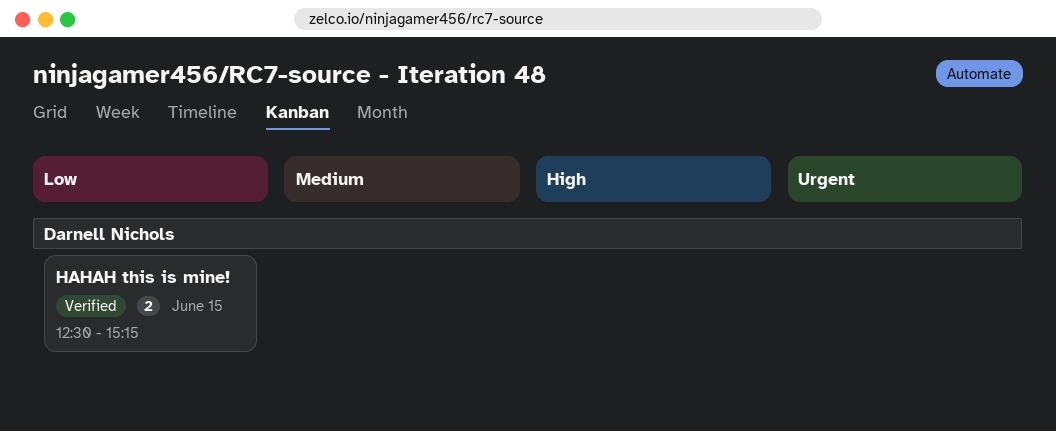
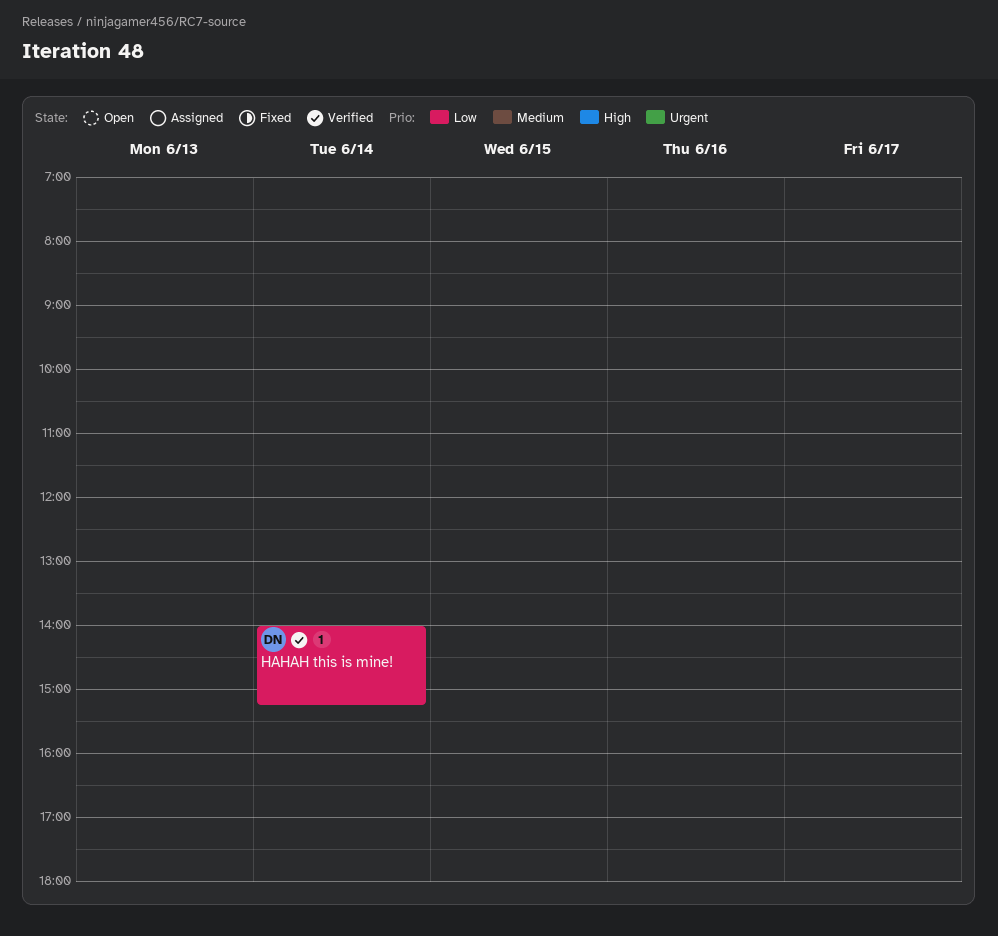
HAHAH this is mine!, estimate: 2 -> 1
HAHAH this is mine!, day: Jun 15 -> Jun 14
HAHAH this is mine!, begins: 12:30 -> 14:00

